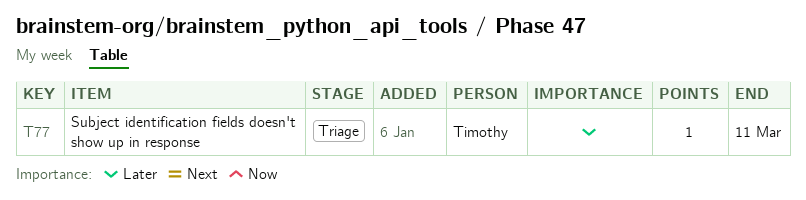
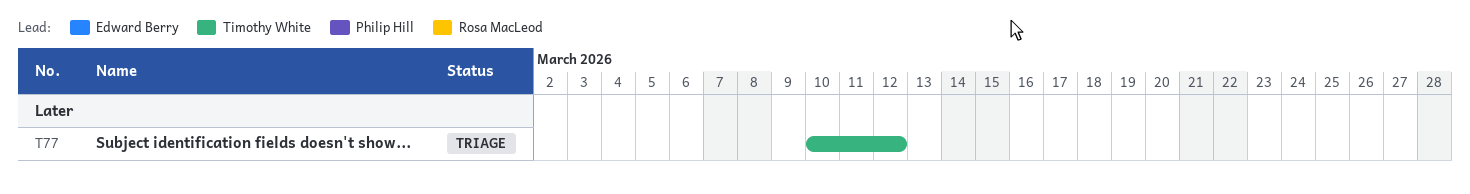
T77, due: Mar 11 -> Mar 12

